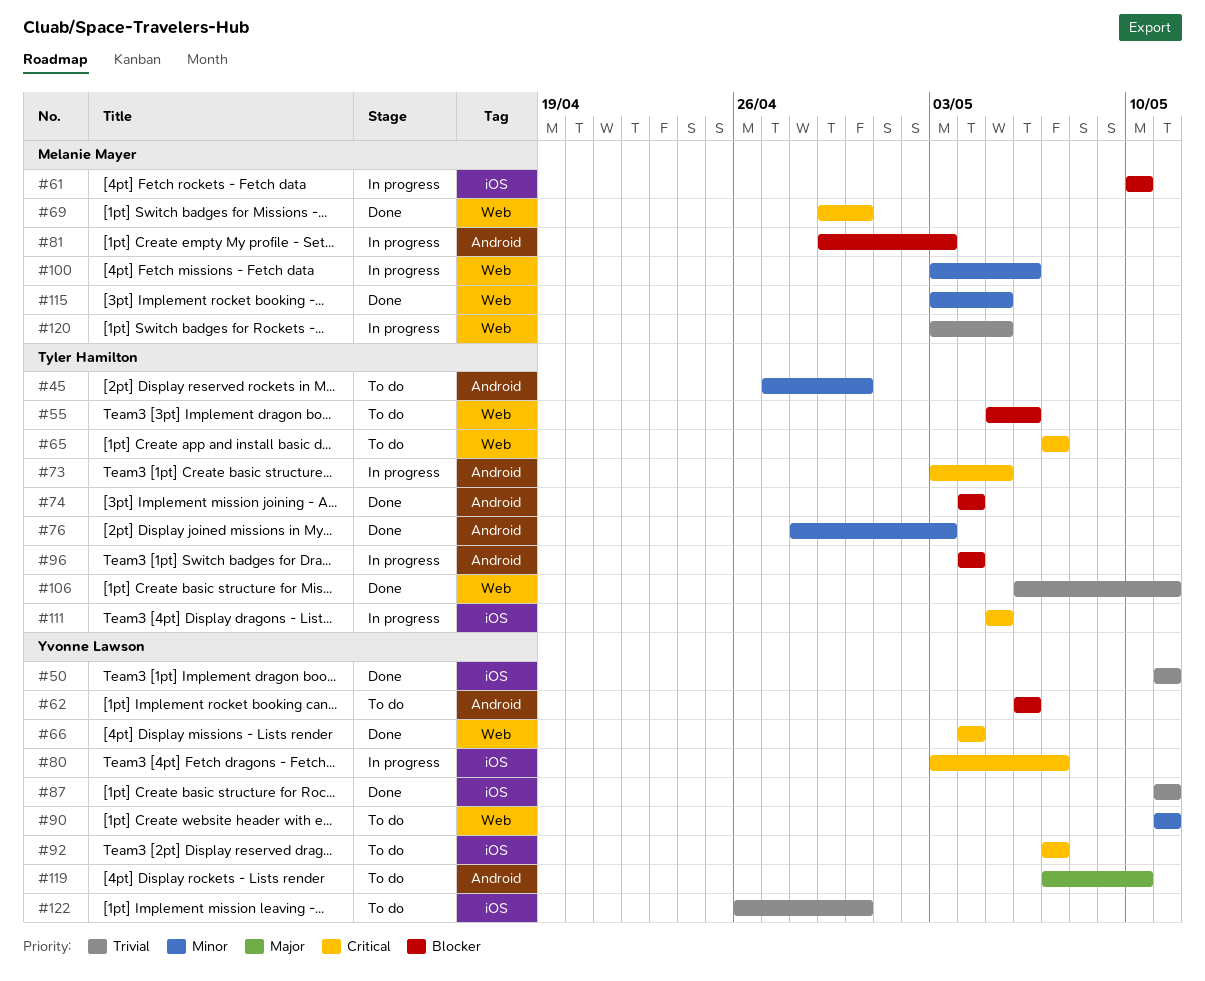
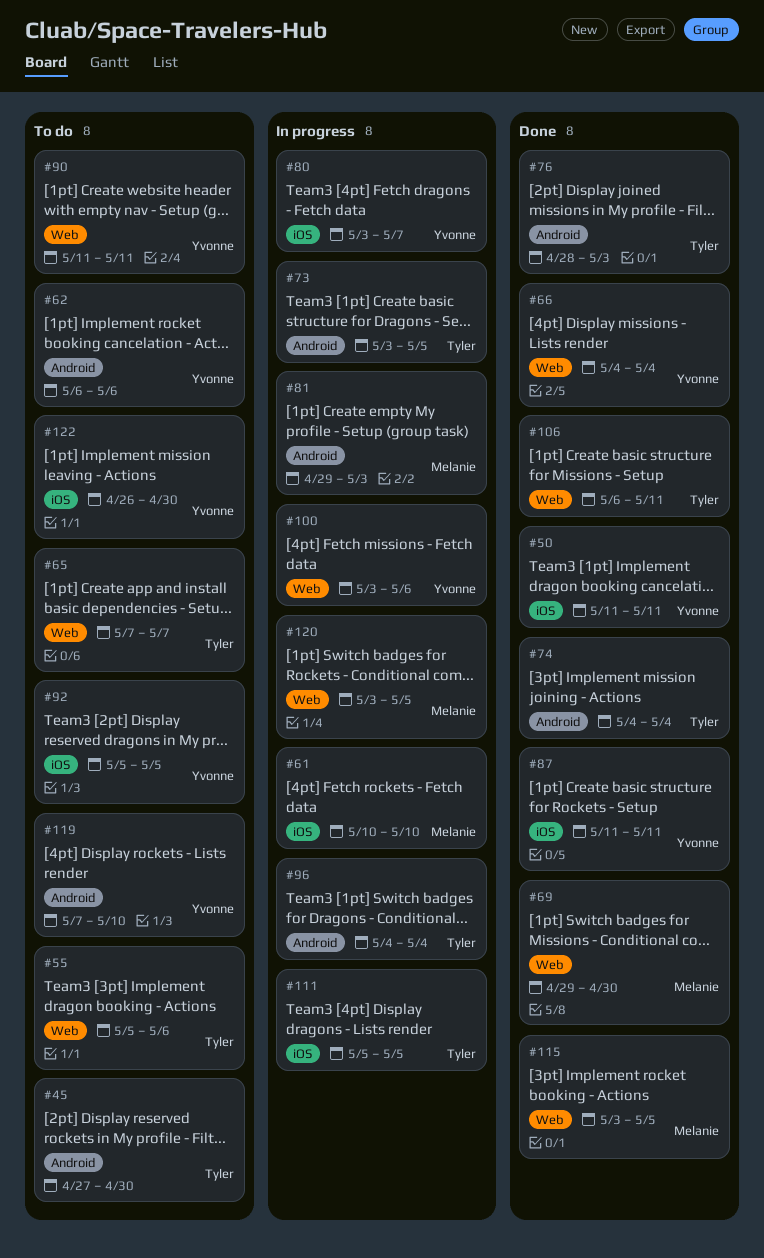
#92, start: May 7 -> May 5
#92, due: May 7 -> May 5
#100, owner: Melanie Mayer -> Yvonne Lawson

